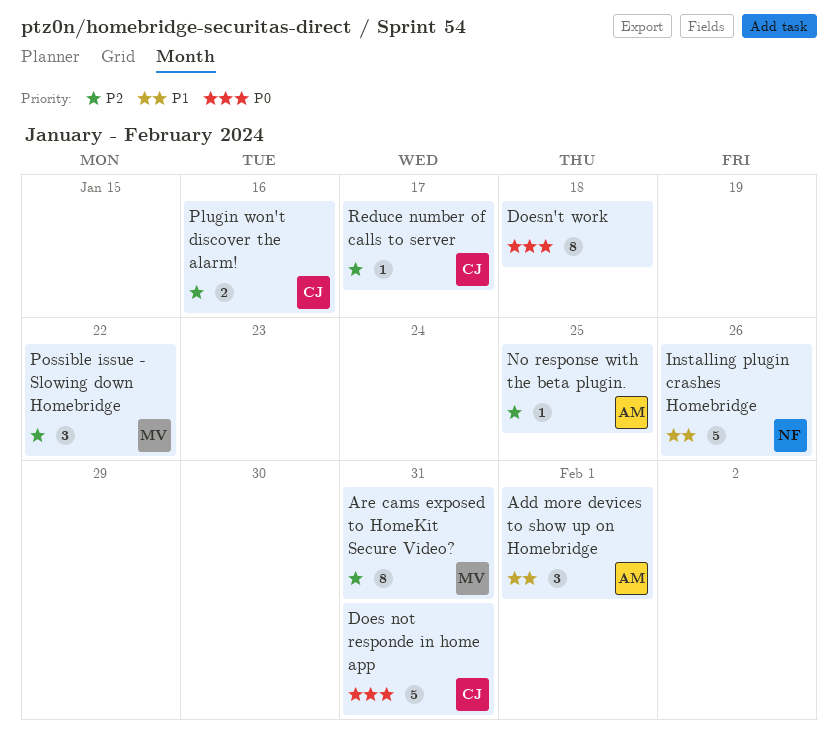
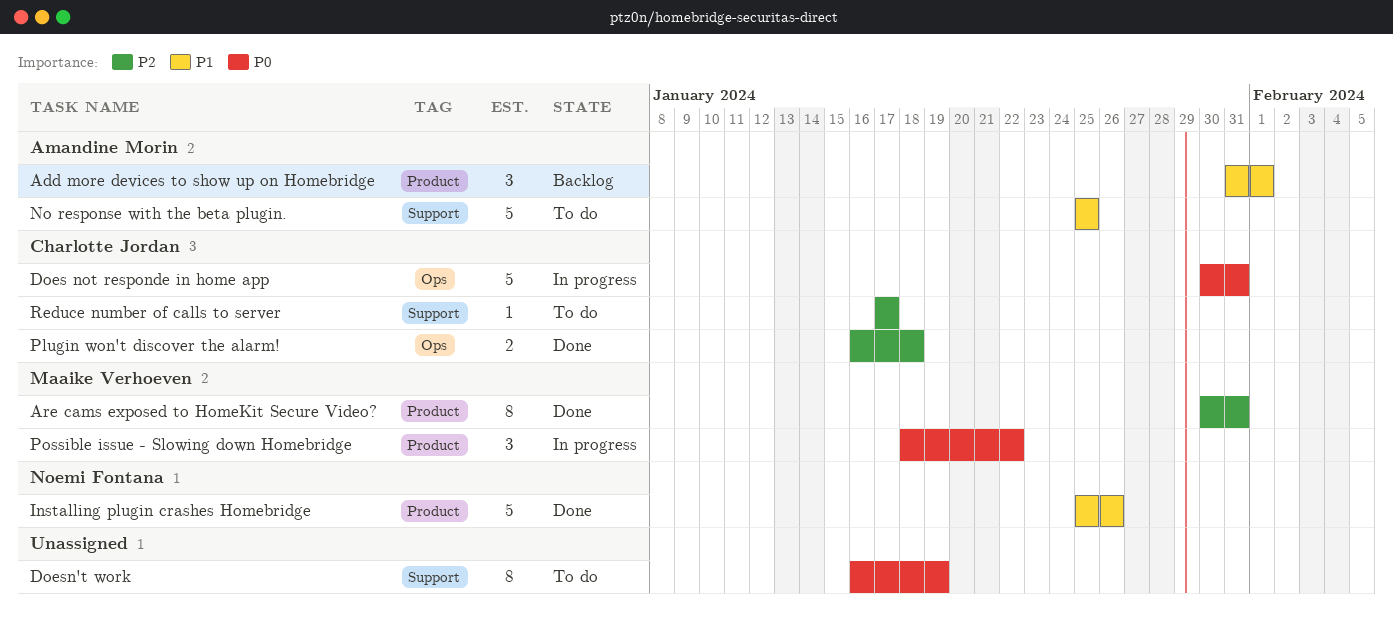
Doesn't work, due: Jan 18 -> Jan 19
No response with the beta plugin., priority: P2 -> P1
No response with the beta plugin., estimate: 1 -> 5
Plugin won't discover the alarm!, due: Jan 16 -> Jan 18
Possible issue - Slowing down Homebridge, priority: P2 -> P0

